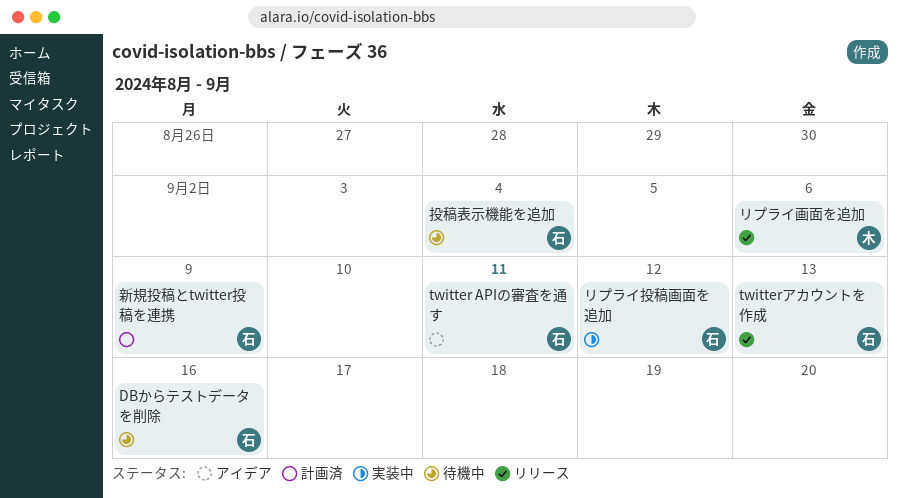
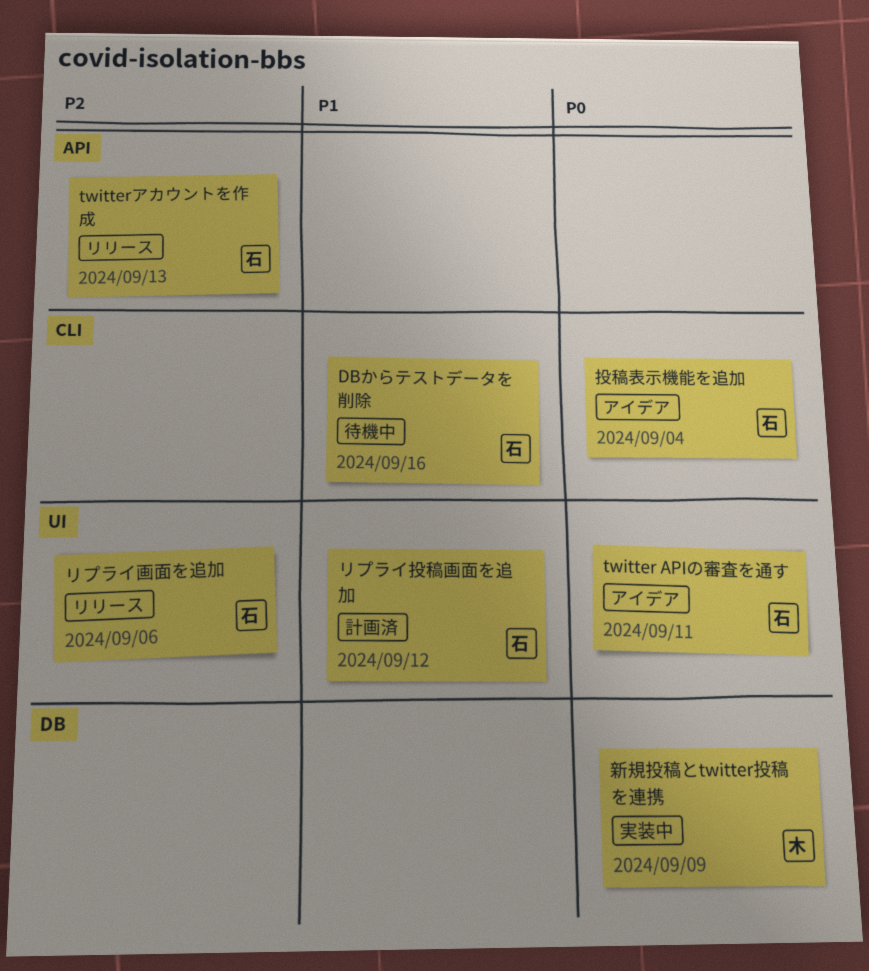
リプライ投稿画面を追加, status: 実装中 -> 計画済
リプライ画面を追加, owner: 木 -> 石
投稿表示機能を追加, status: 待機中 -> アイデア
新規投稿とtwitter投稿を連携, status: 計画済 -> 実装中
新規投稿とtwitter投稿を連携, owner: 石 -> 木

